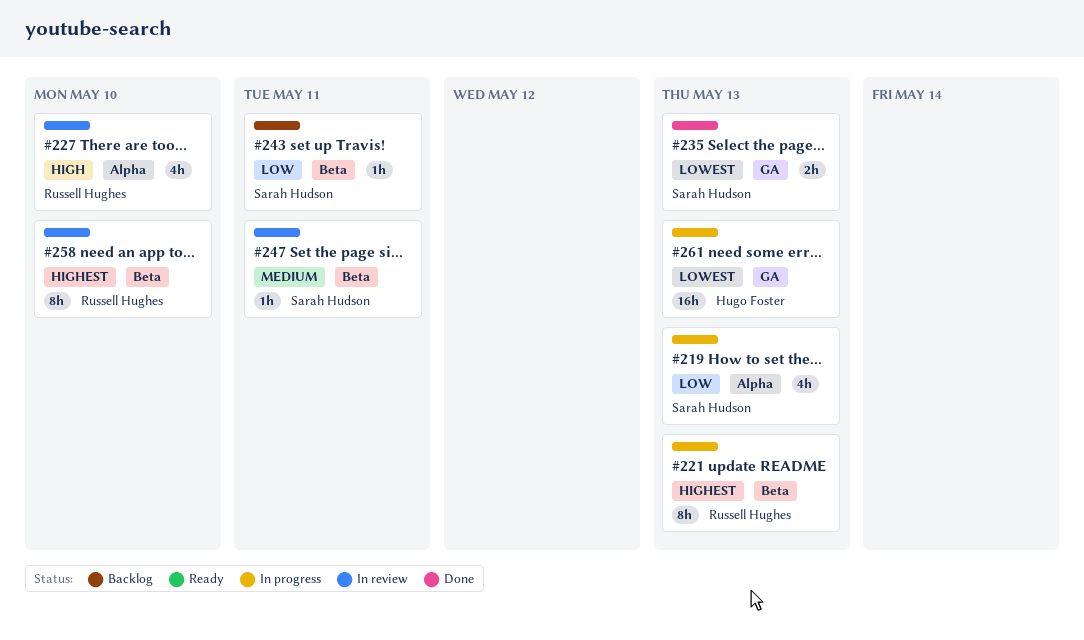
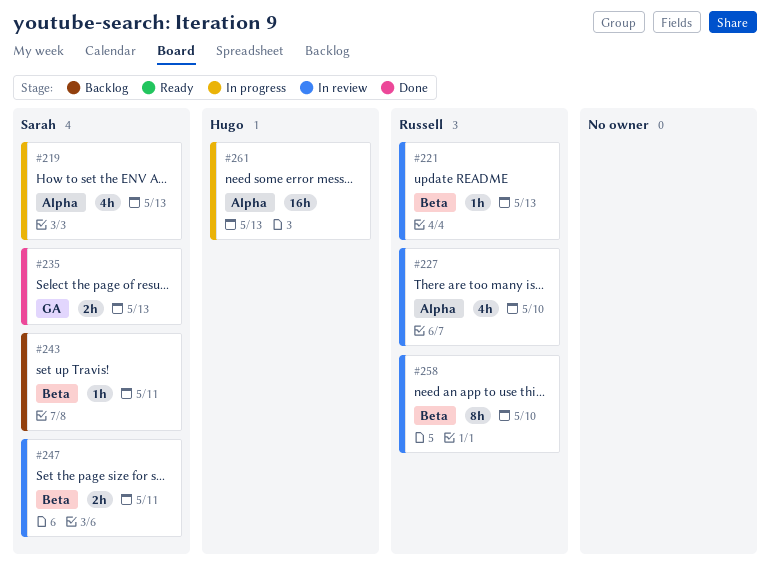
#221, status: In progress -> In review
#221, estimate: 8h -> 1h
#247, estimate: 1h -> 2h
#261, label: GA -> Alpha

